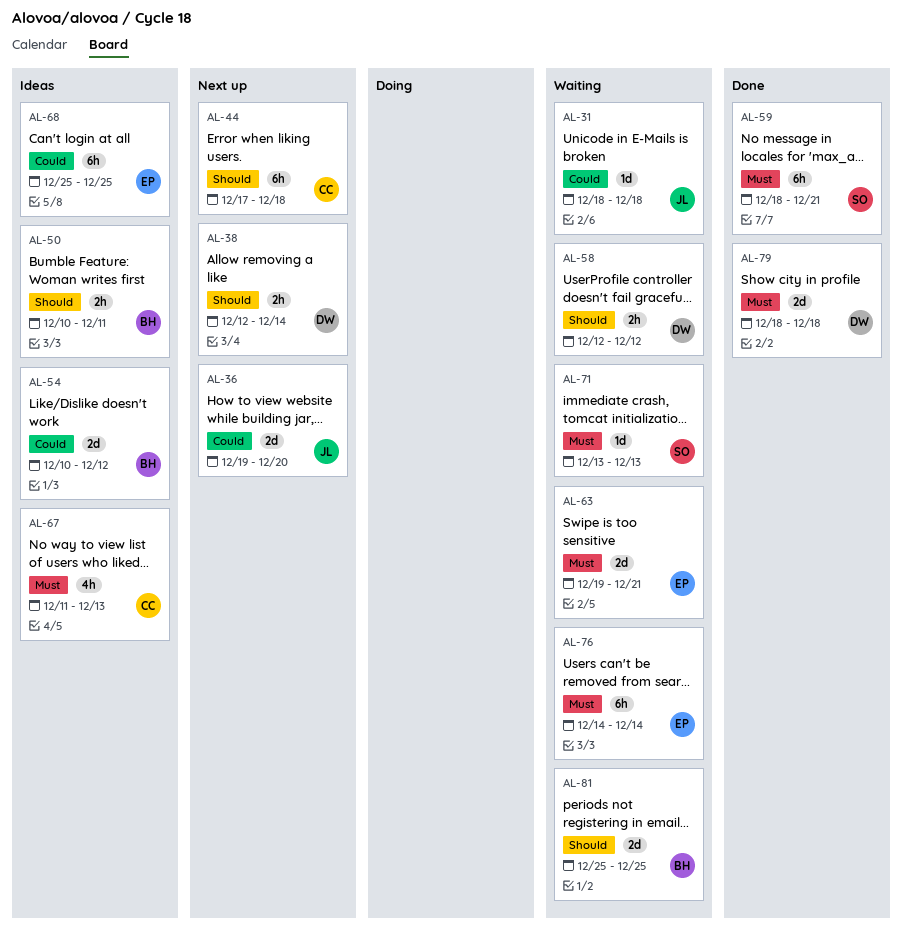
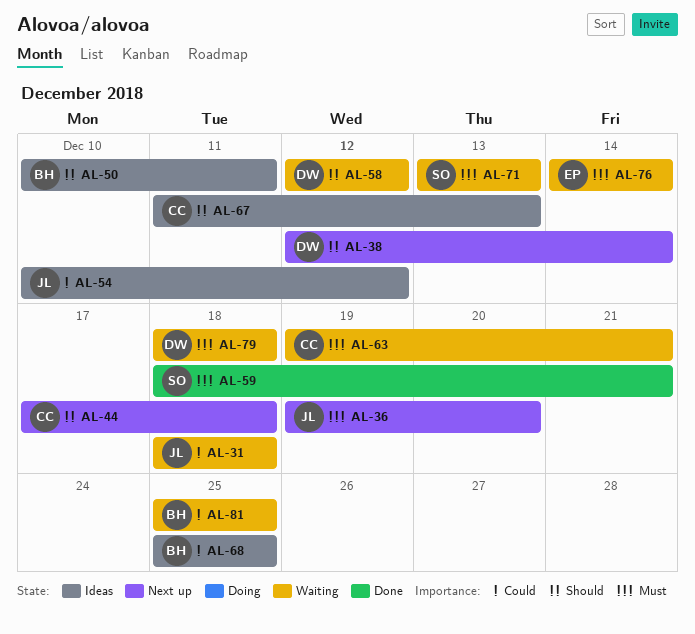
AL-36, priority: Could -> Must
AL-54, owner: BH -> JL
AL-63, owner: EP -> CC
AL-67, priority: Must -> Should
AL-68, owner: EP -> BH
AL-79, status: Done -> Waiting
AL-81, priority: Should -> Could

